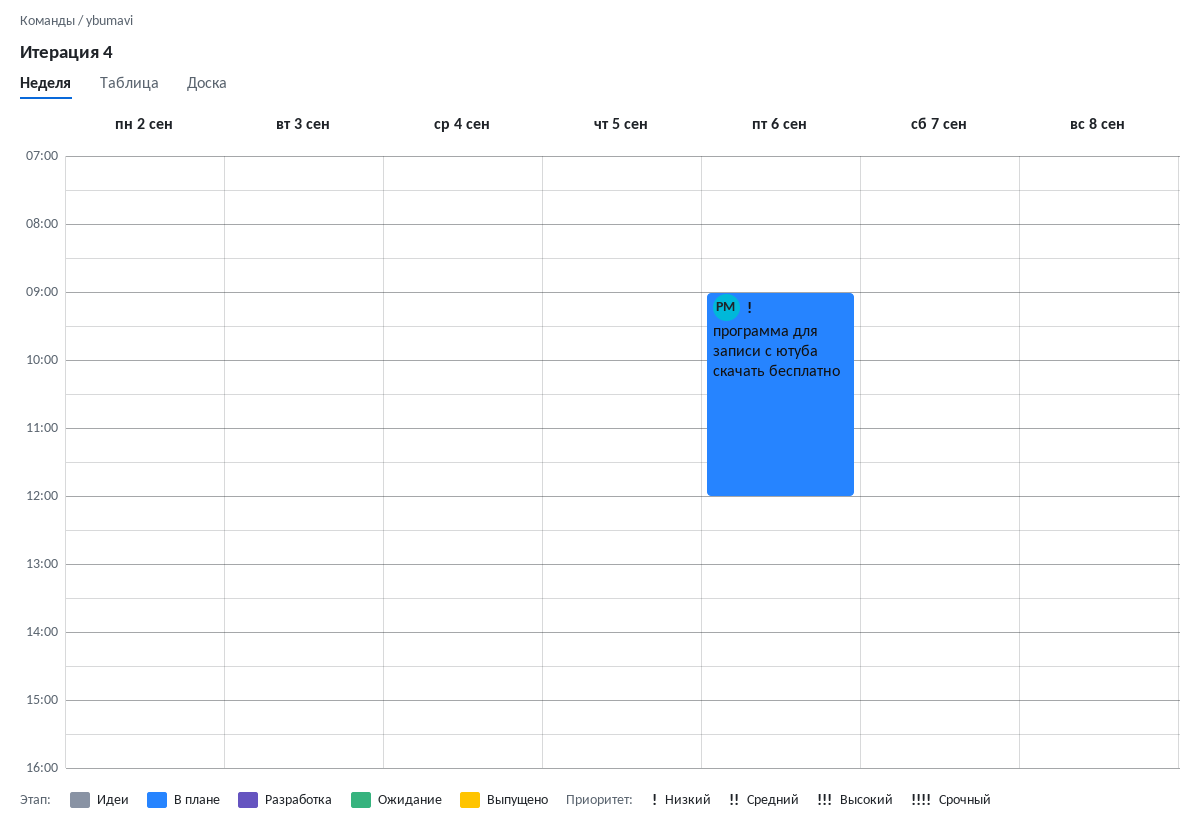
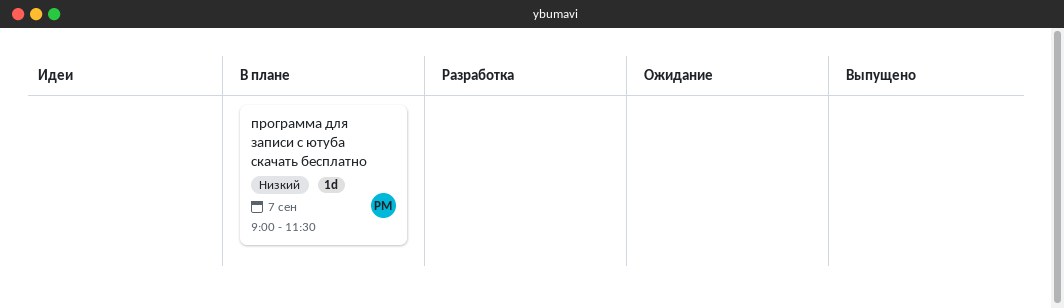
программа для записи с ютуба скачать бесплатно, day: Sep 6 -> Sep 7
программа для записи с ютуба скачать бесплатно, ends: 12:00 -> 11:30

